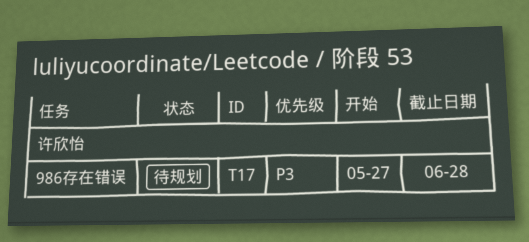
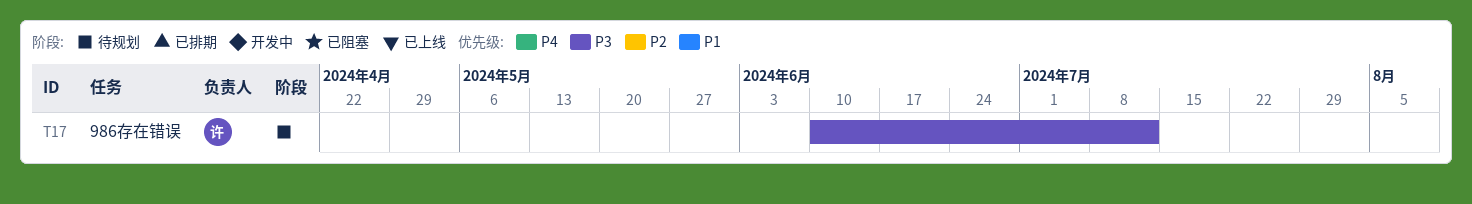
T17, start: May 27 -> Jun 10
T17, due: Jun 28 -> Jul 12

